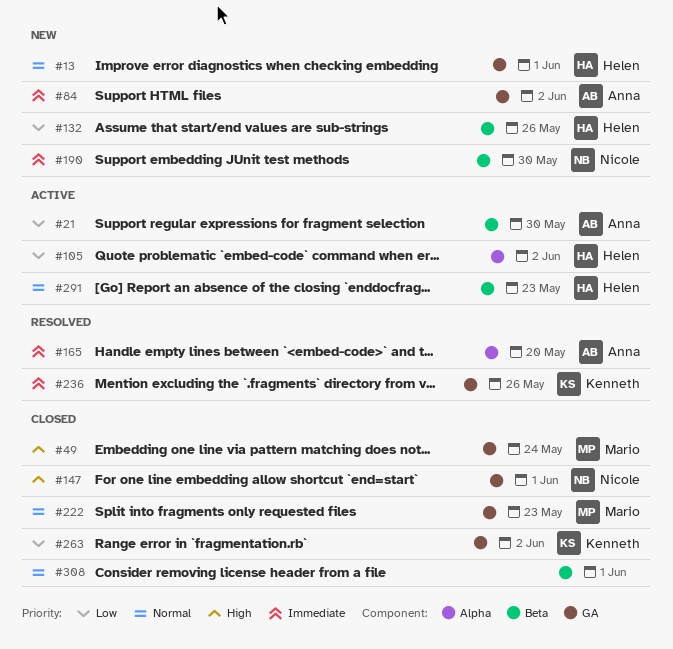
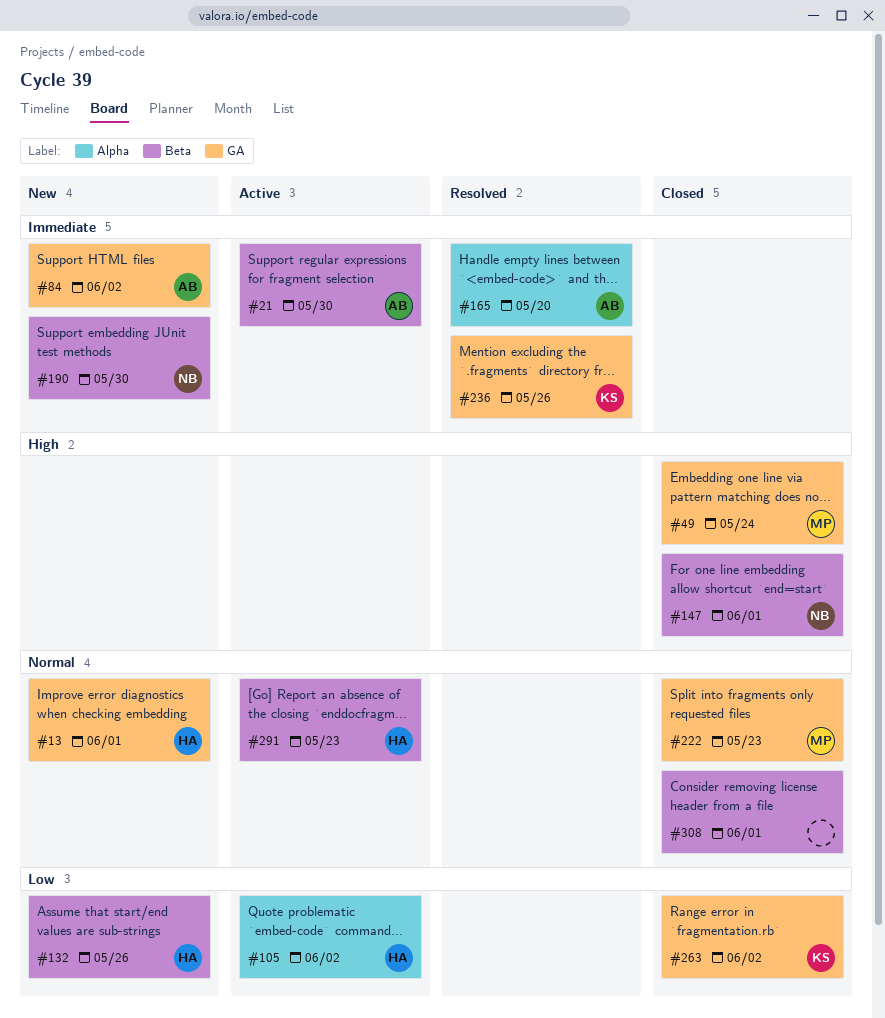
#21, priority: Low -> Immediate
#147, label: GA -> Beta

